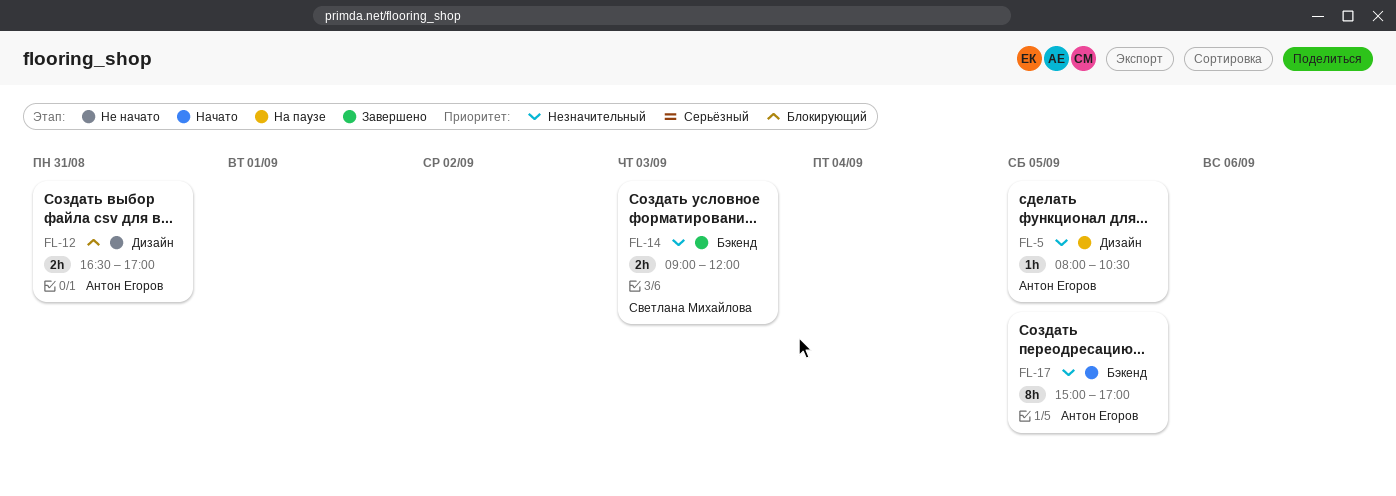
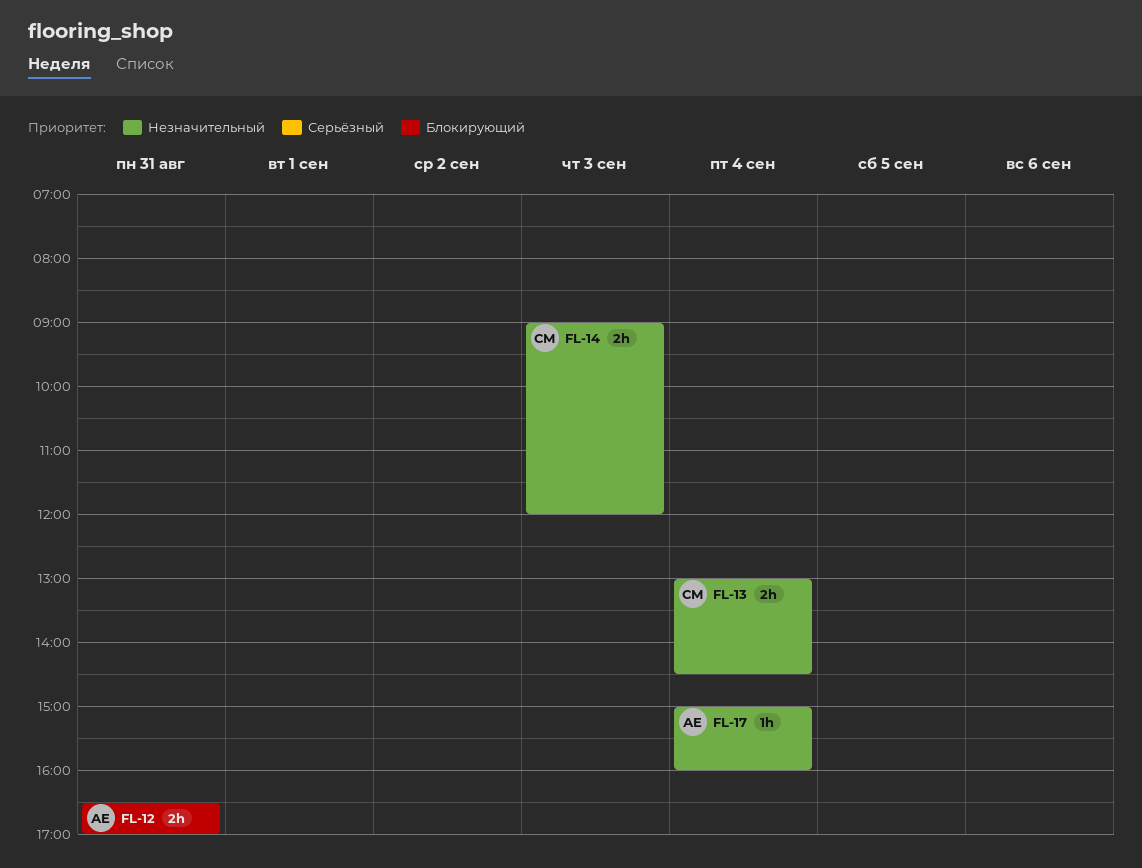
FL-5: present -> none
FL-13: none -> present
FL-17, estimate: 8h -> 1h
FL-17, day: Sep 5 -> Sep 4
FL-17, ends: 17:00 -> 16:00

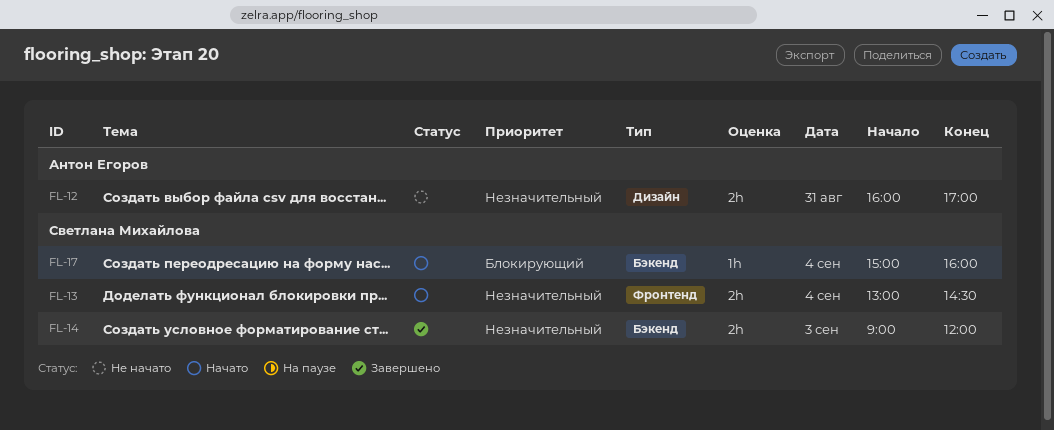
FL-12, priority: Блокирующий -> Незначительный
FL-12, begins: 16:30 -> 16:00
FL-17, owner: Антон Егоров -> Светлана Михайлова
FL-17, priority: Незначительный -> Блокирующий

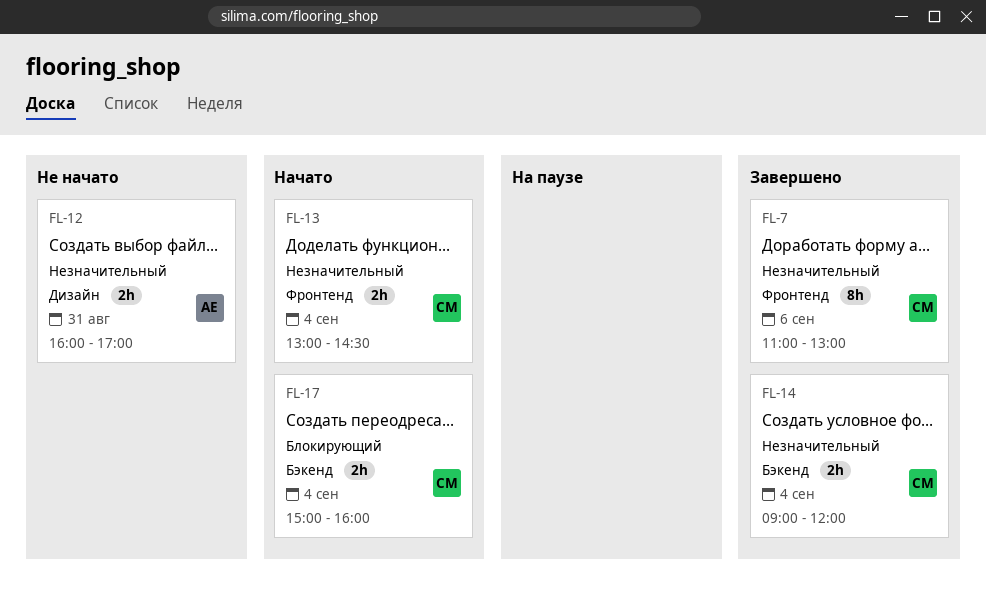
FL-7: none -> present
FL-14, day: Sep 3 -> Sep 4
FL-17, estimate: 1h -> 2h

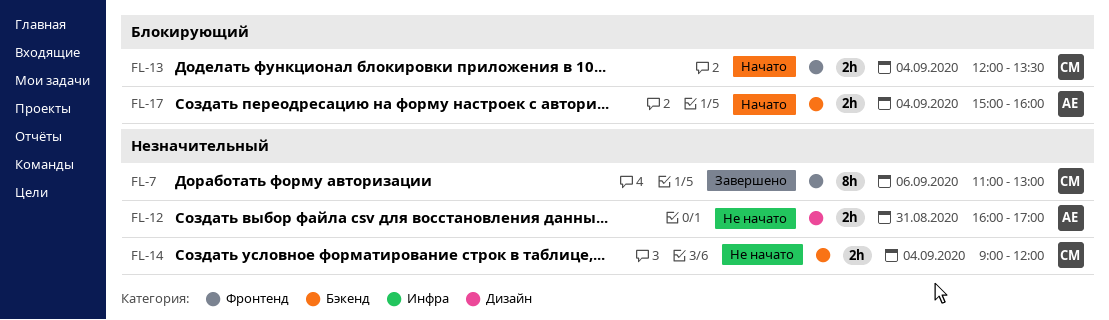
FL-13, priority: Незначительный -> Блокирующий
FL-13, begins: 13:00 -> 12:00
FL-13, ends: 14:30 -> 13:30
FL-14, status: Завершено -> Не начато
FL-17, owner: СМ -> АЕ

